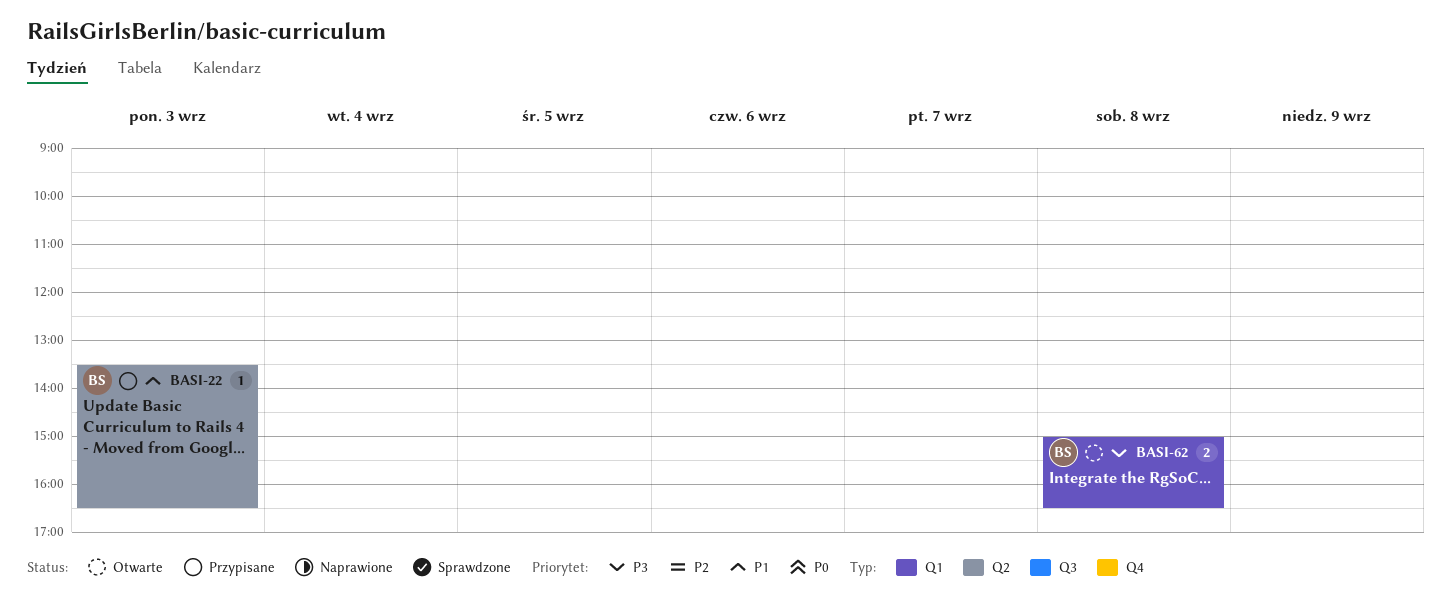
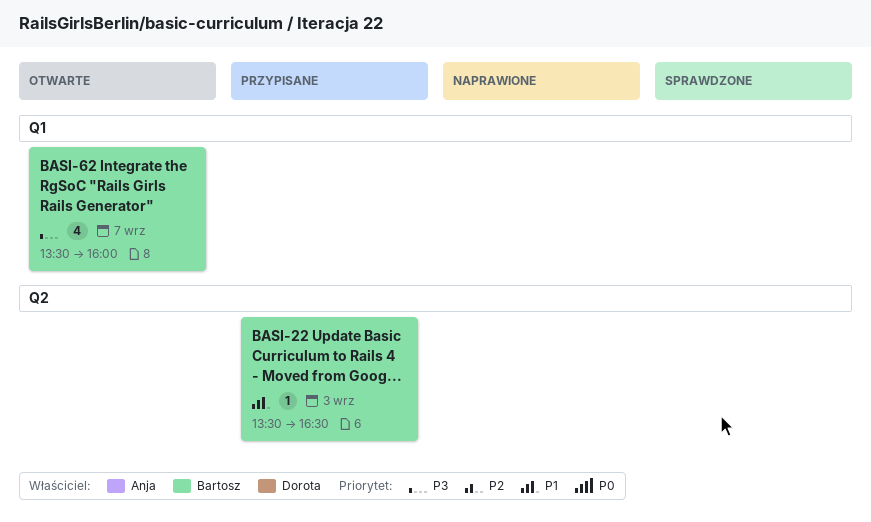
BASI-62, estimate: 2 -> 4
BASI-62, day: Sep 8 -> Sep 7
BASI-62, begins: 15:00 -> 13:30
BASI-62, ends: 16:30 -> 16:00

